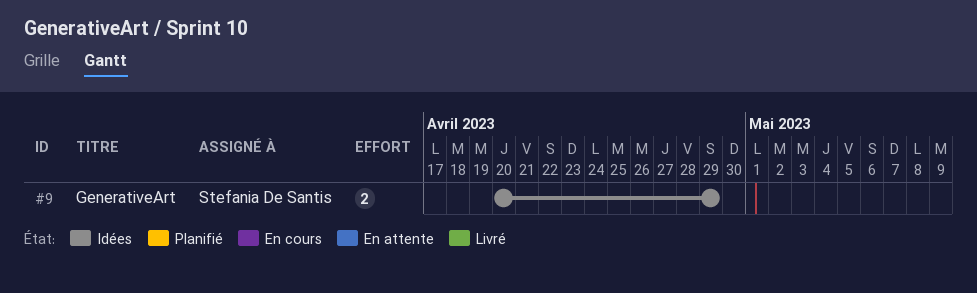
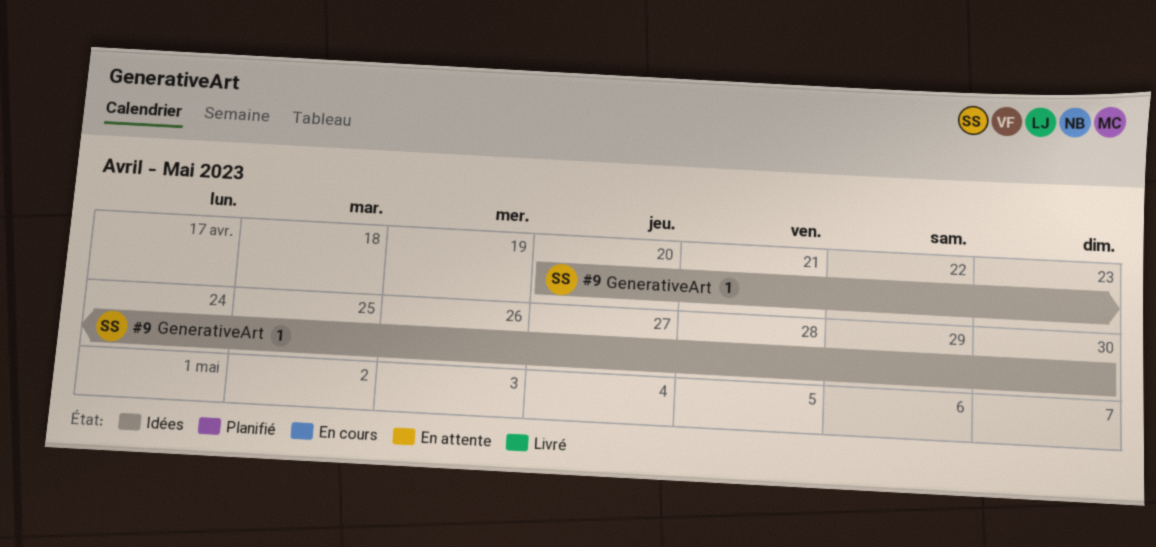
#9, estimate: 2 -> 1
#9, due: Apr 29 -> Apr 30

